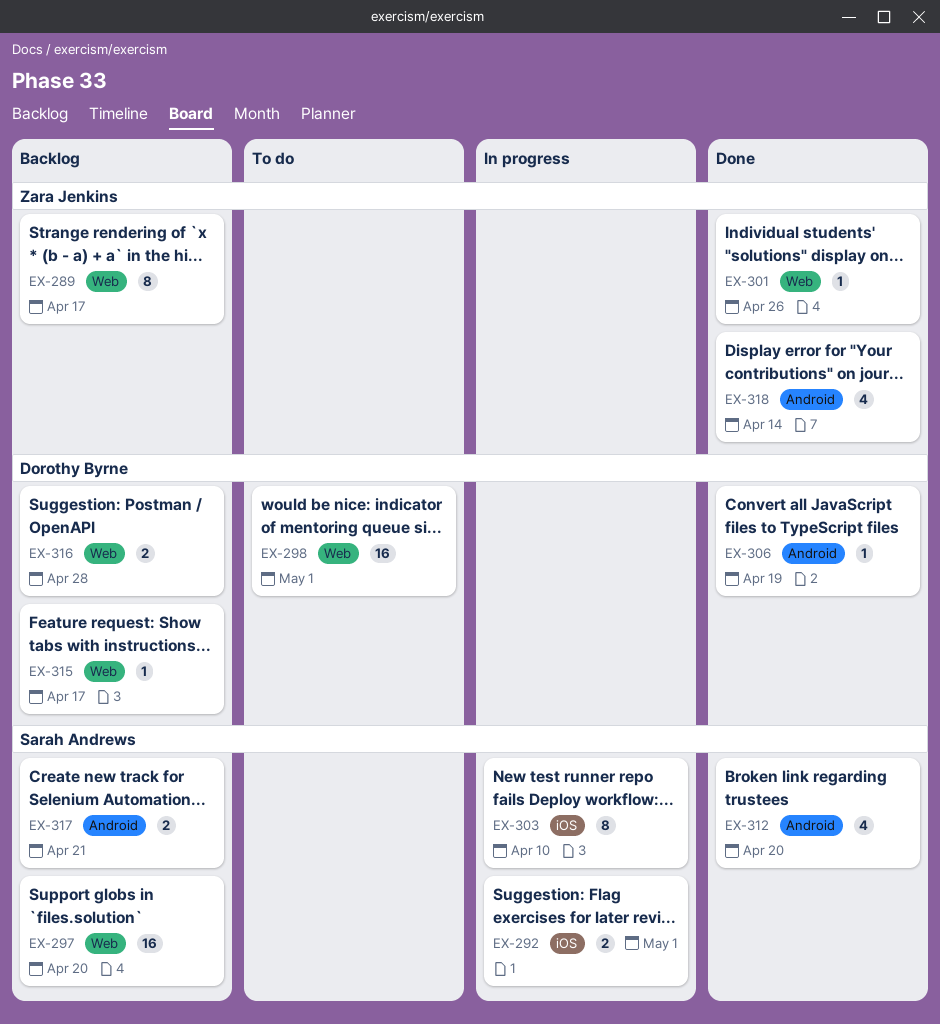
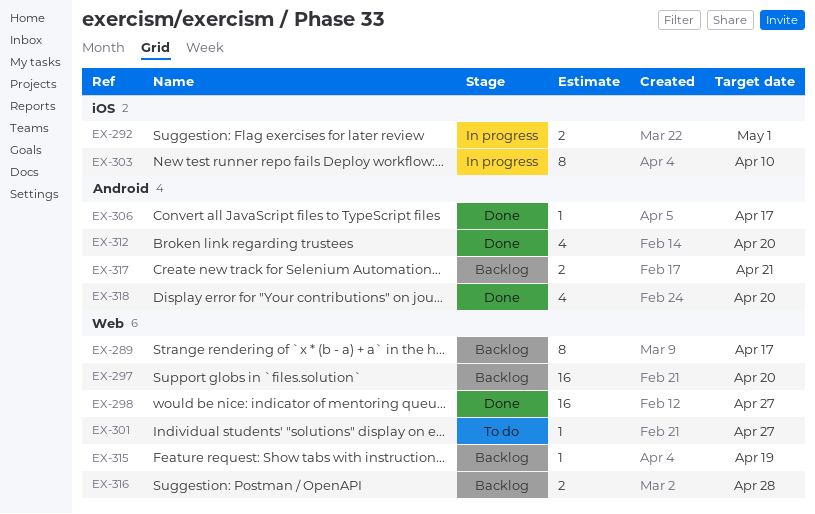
EX-298, status: To do -> Done
EX-298, due: May 1 -> Apr 27
EX-301, status: Done -> To do
EX-301, due: Apr 26 -> Apr 27
EX-306, due: Apr 19 -> Apr 17
EX-315, due: Apr 17 -> Apr 19
EX-318, due: Apr 14 -> Apr 20

